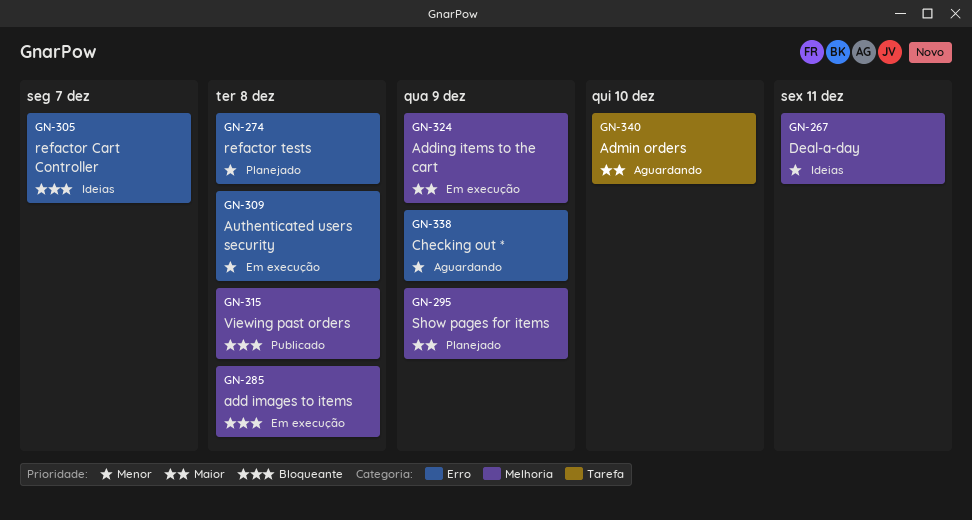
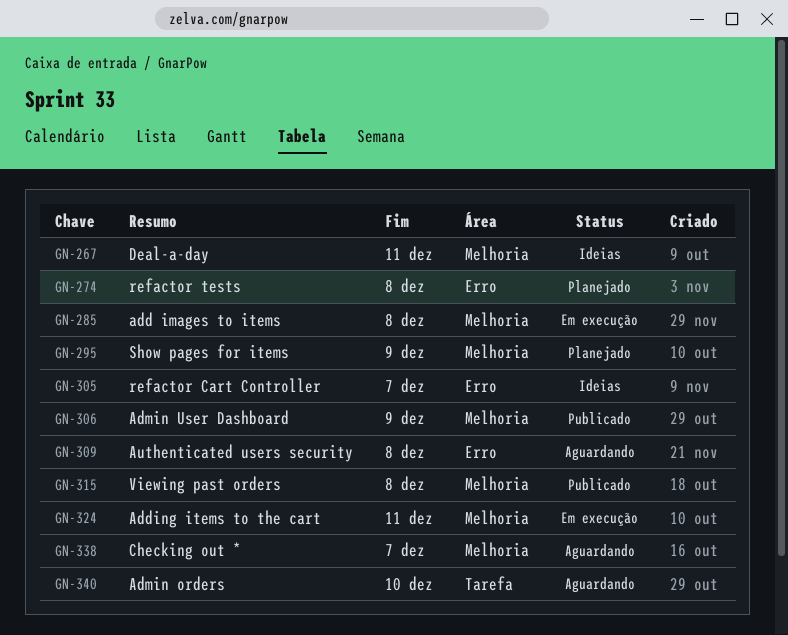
GN-306: none -> present
GN-309, status: Em execução -> Aguardando
GN-324, due: Dec 9 -> Dec 11
GN-338, label: Erro -> Melhoria
GN-338, due: Dec 9 -> Dec 7

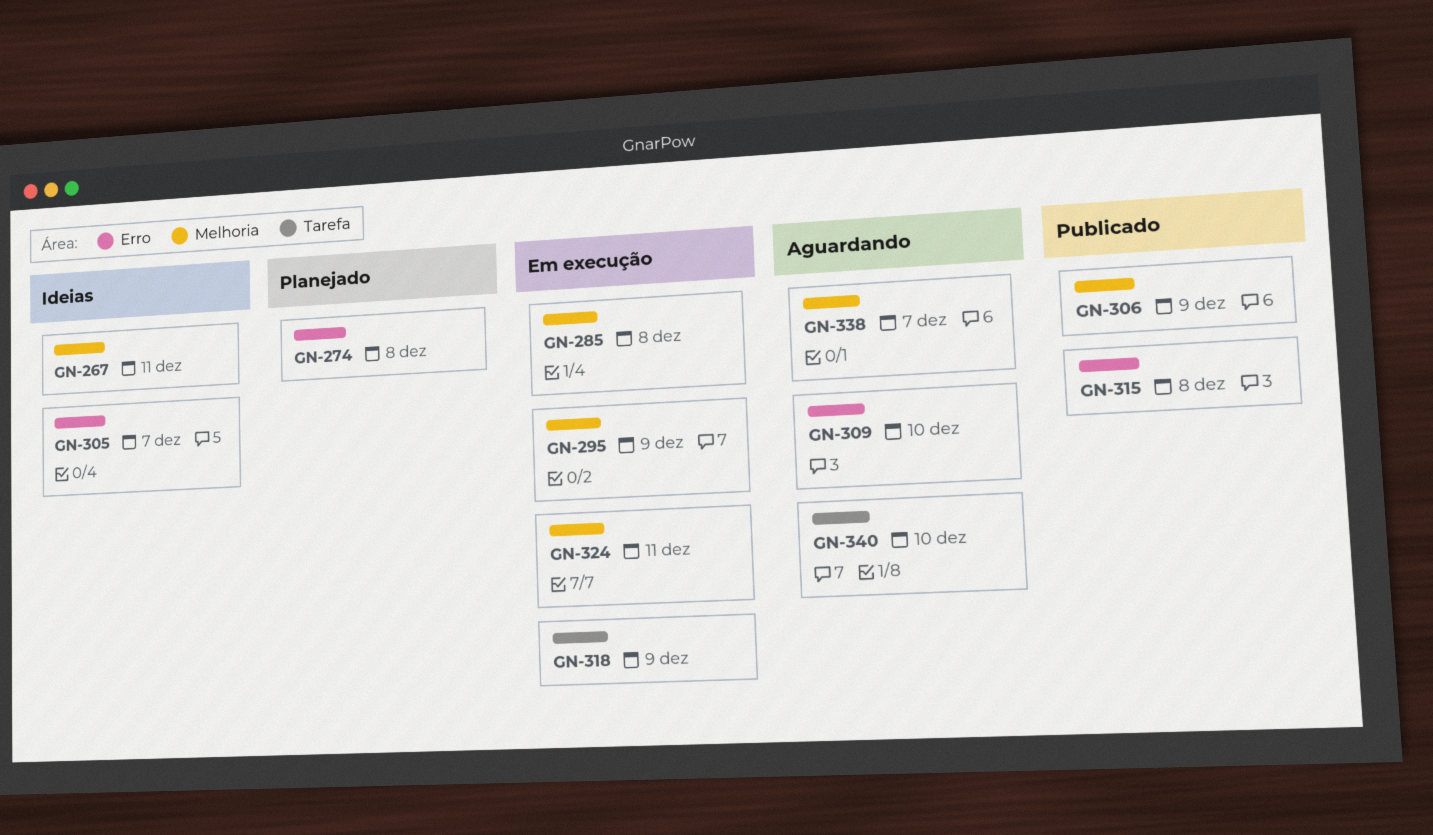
GN-295, status: Planejado -> Em execução
GN-309, due: Dec 8 -> Dec 10
GN-315, label: Melhoria -> Erro
GN-318: none -> present

